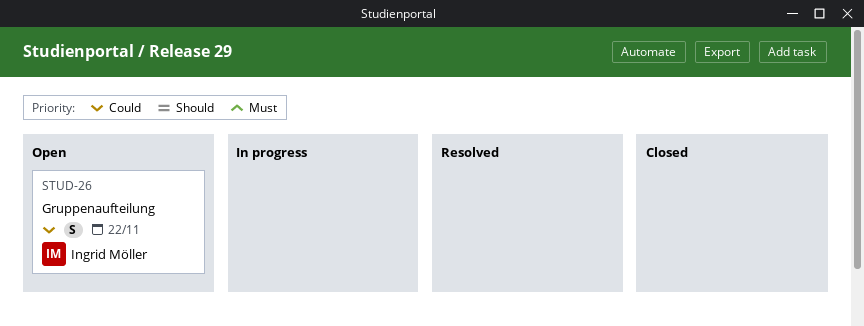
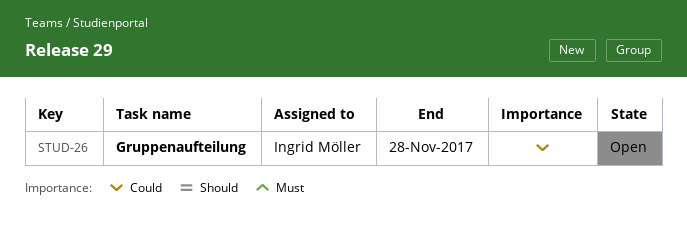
STUD-26, due: Nov 22 -> Nov 28

